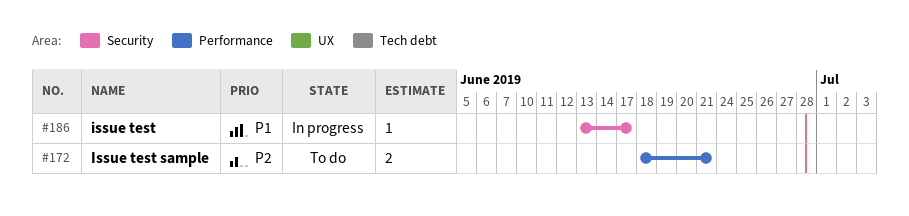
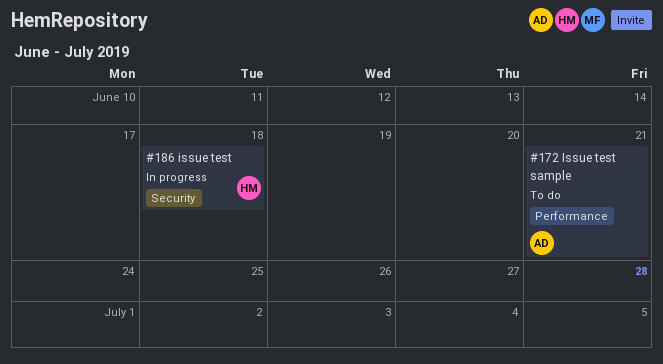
#186, due: Jun 17 -> Jun 18

